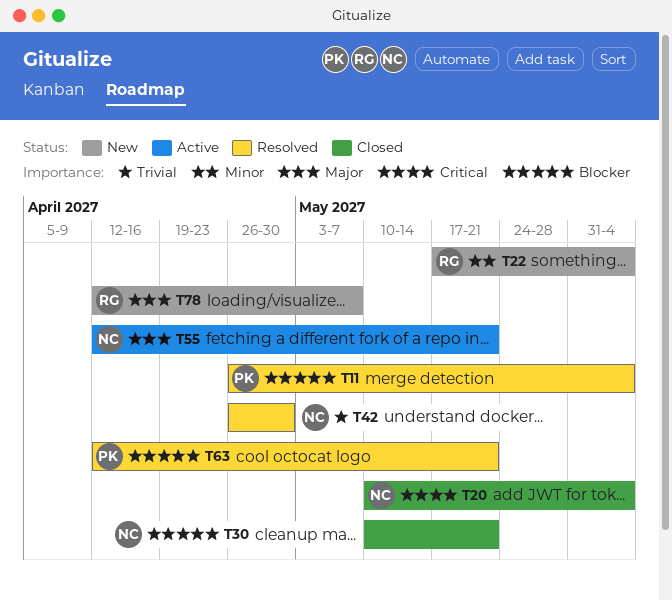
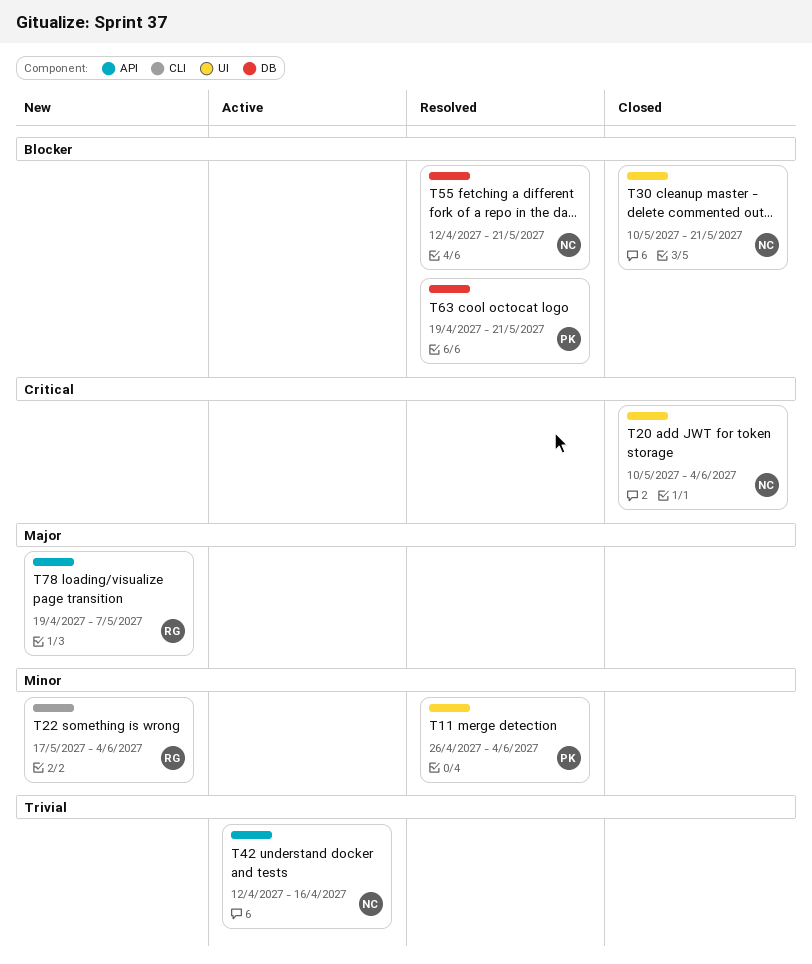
T11, priority: Blocker -> Minor
T42, status: Resolved -> Active
T42, start: Apr 26 -> Apr 12
T42, due: Apr 30 -> Apr 16
T55, status: Active -> Resolved
T55, priority: Major -> Blocker
T63, start: Apr 12 -> Apr 19
T78, start: Apr 12 -> Apr 19

